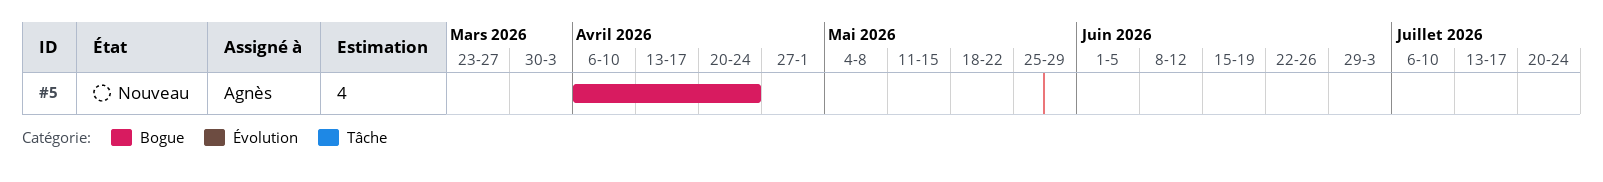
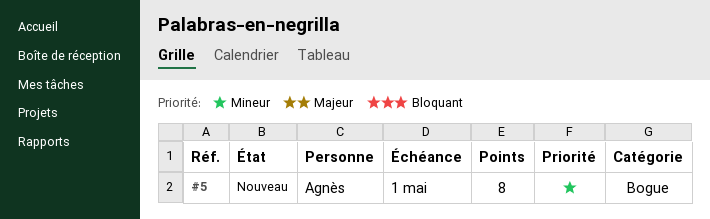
#5, estimate: 4 -> 8
#5, due: Apr 24 -> May 1

